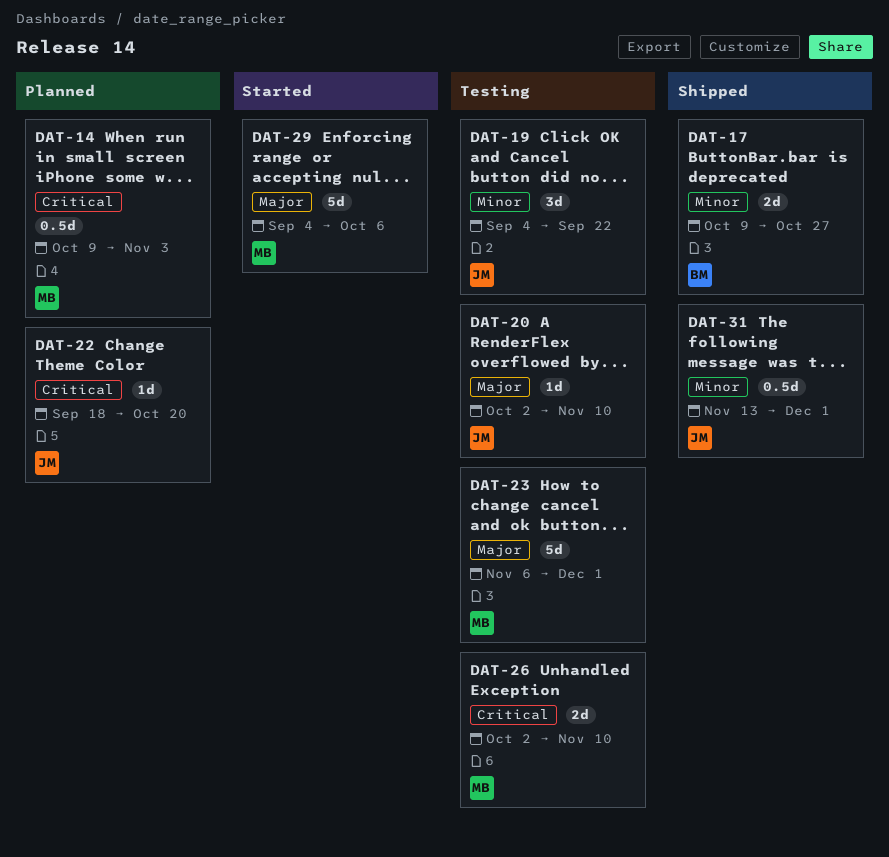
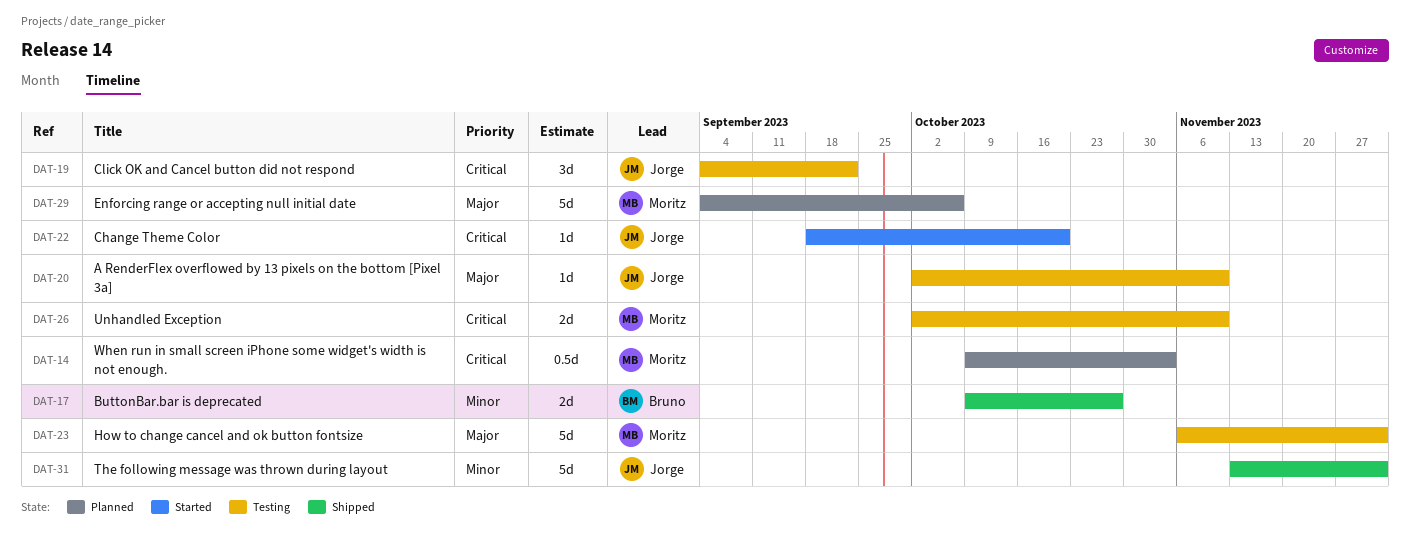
DAT-19, priority: Minor -> Critical
DAT-22, status: Planned -> Started
DAT-29, status: Started -> Planned
DAT-31, estimate: 0.5d -> 5d

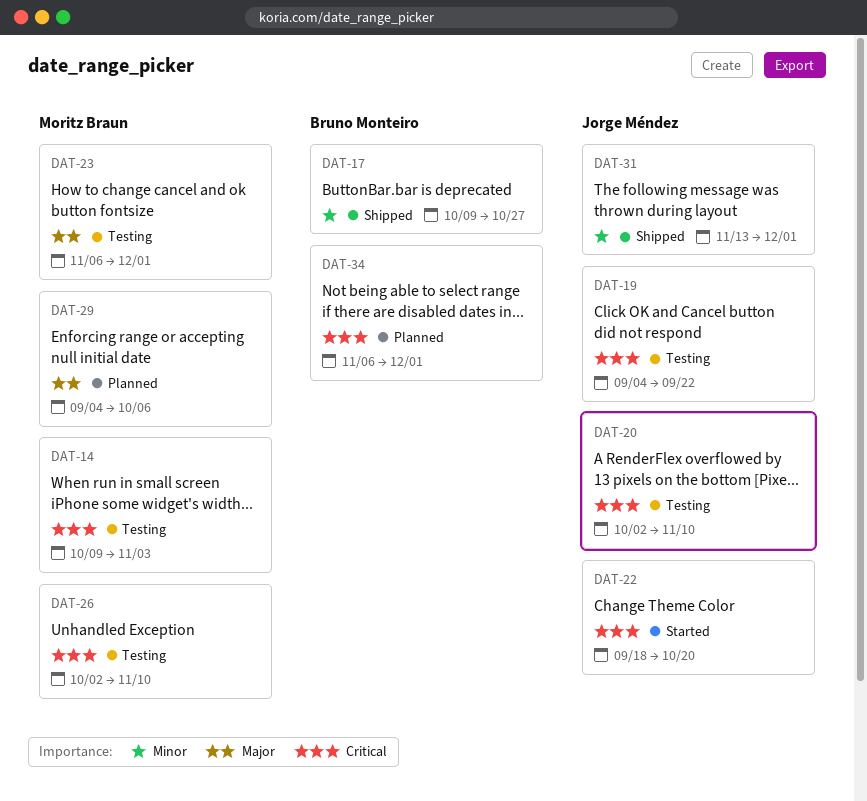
DAT-14, status: Planned -> Testing
DAT-20, priority: Major -> Critical
DAT-34: none -> present

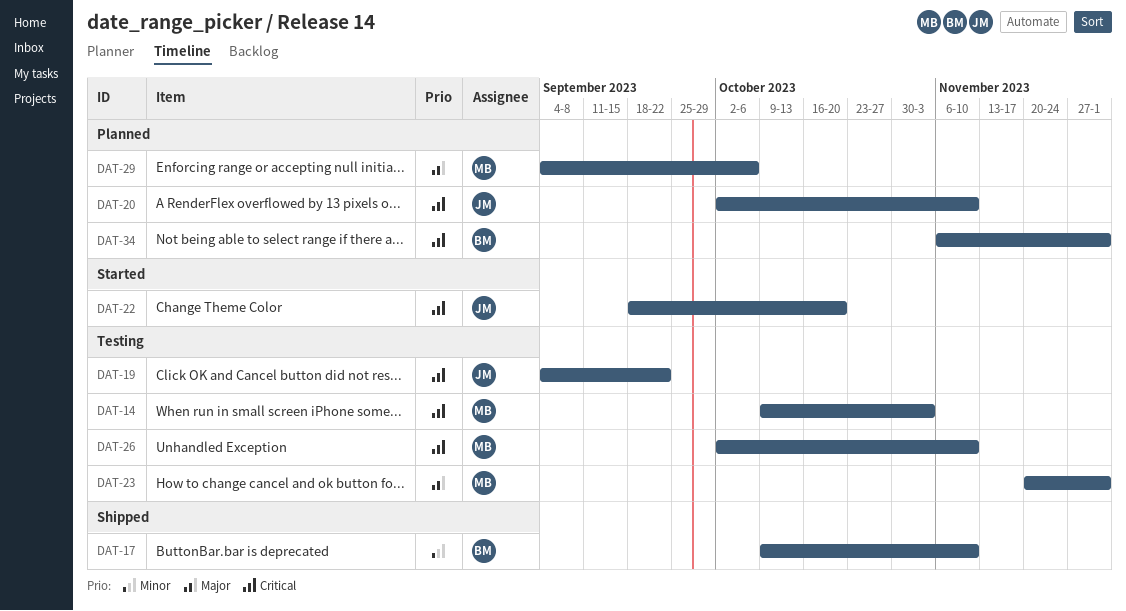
DAT-17, due: Oct 27 -> Nov 10
DAT-20, status: Testing -> Planned
DAT-23, start: Nov 6 -> Nov 20
DAT-31: present -> none

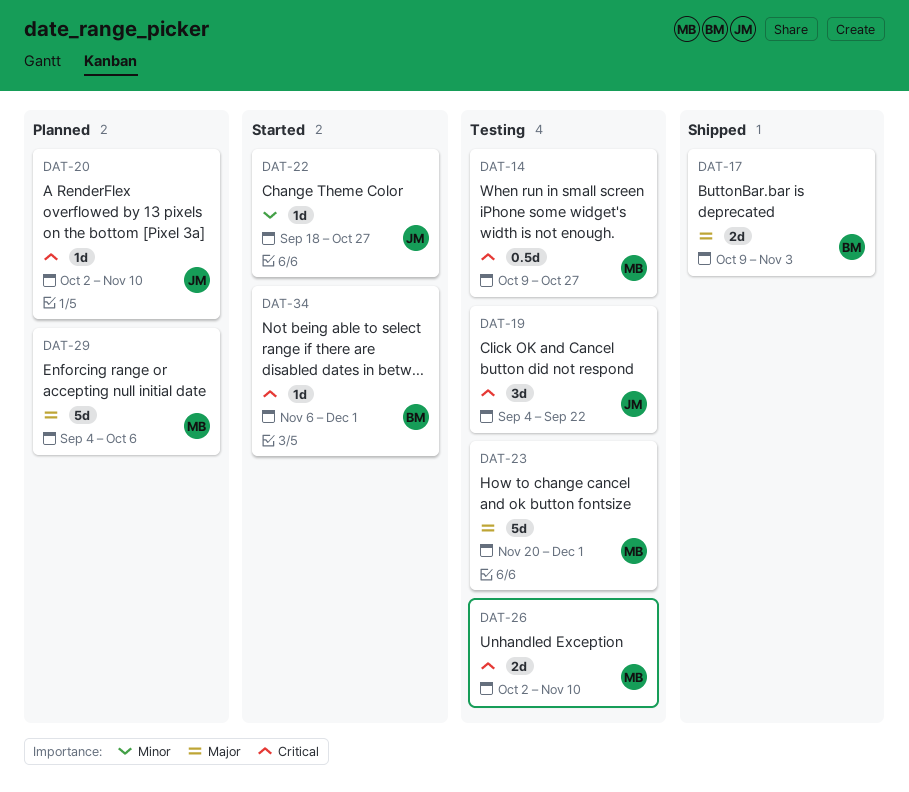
DAT-14, due: Nov 3 -> Oct 27
DAT-17, priority: Minor -> Major
DAT-17, due: Nov 10 -> Nov 3
DAT-22, priority: Critical -> Minor
DAT-22, due: Oct 20 -> Oct 27
DAT-34, status: Planned -> Started

